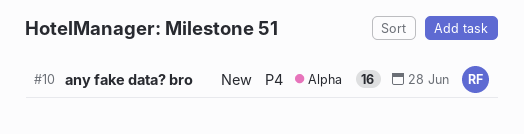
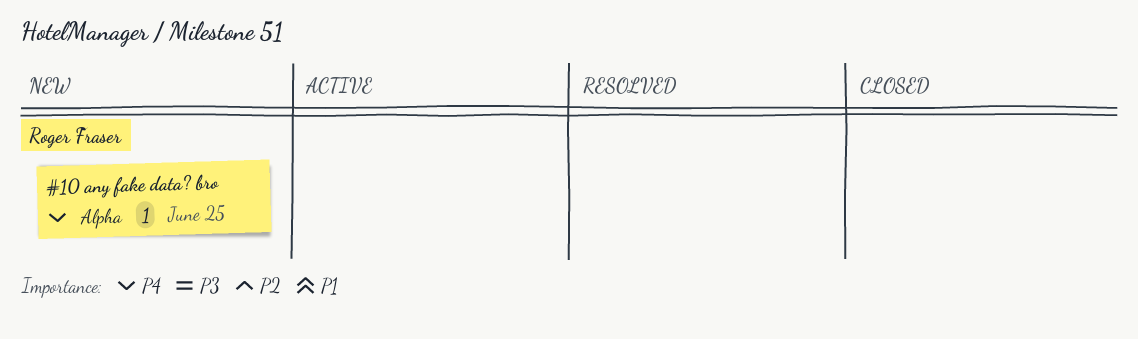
#10, estimate: 16 -> 1
#10, due: Jun 28 -> Jun 25

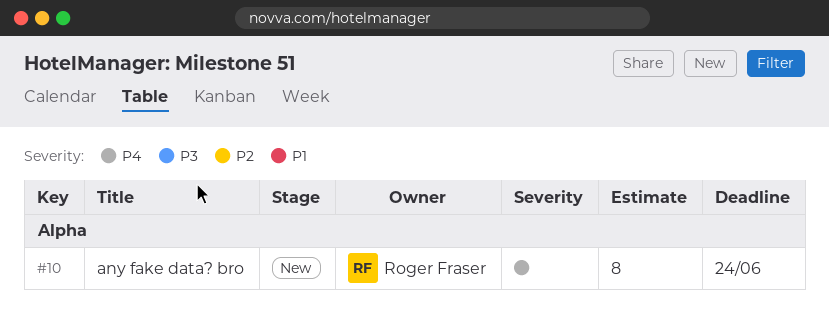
#10, estimate: 1 -> 8
#10, due: Jun 25 -> Jun 24

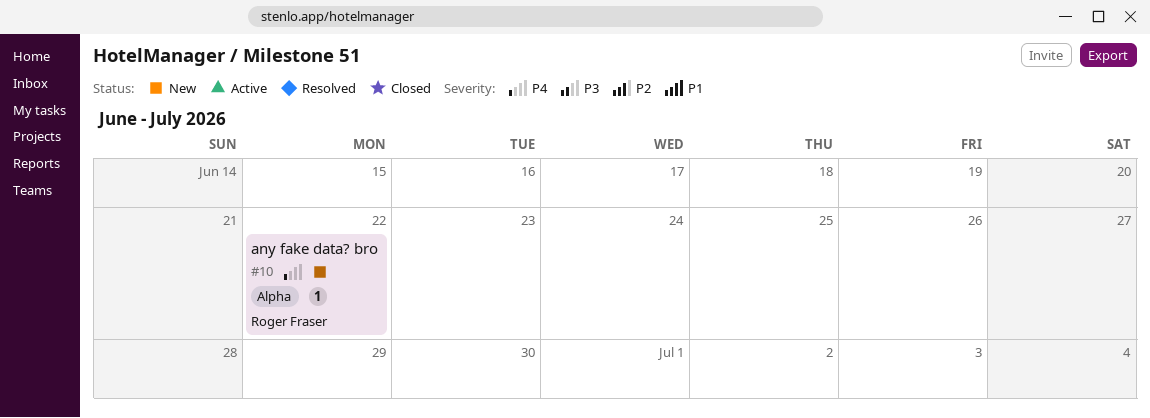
#10, estimate: 8 -> 1
#10, due: Jun 24 -> Jun 22

